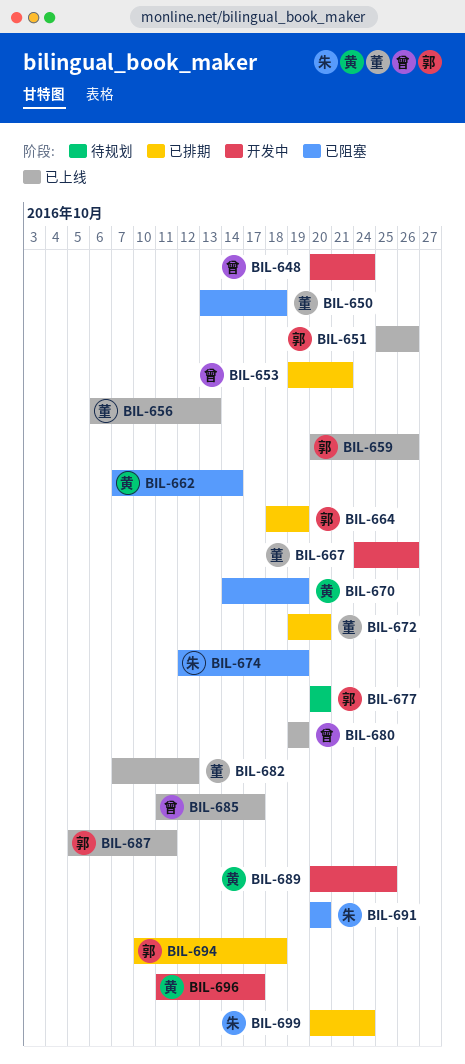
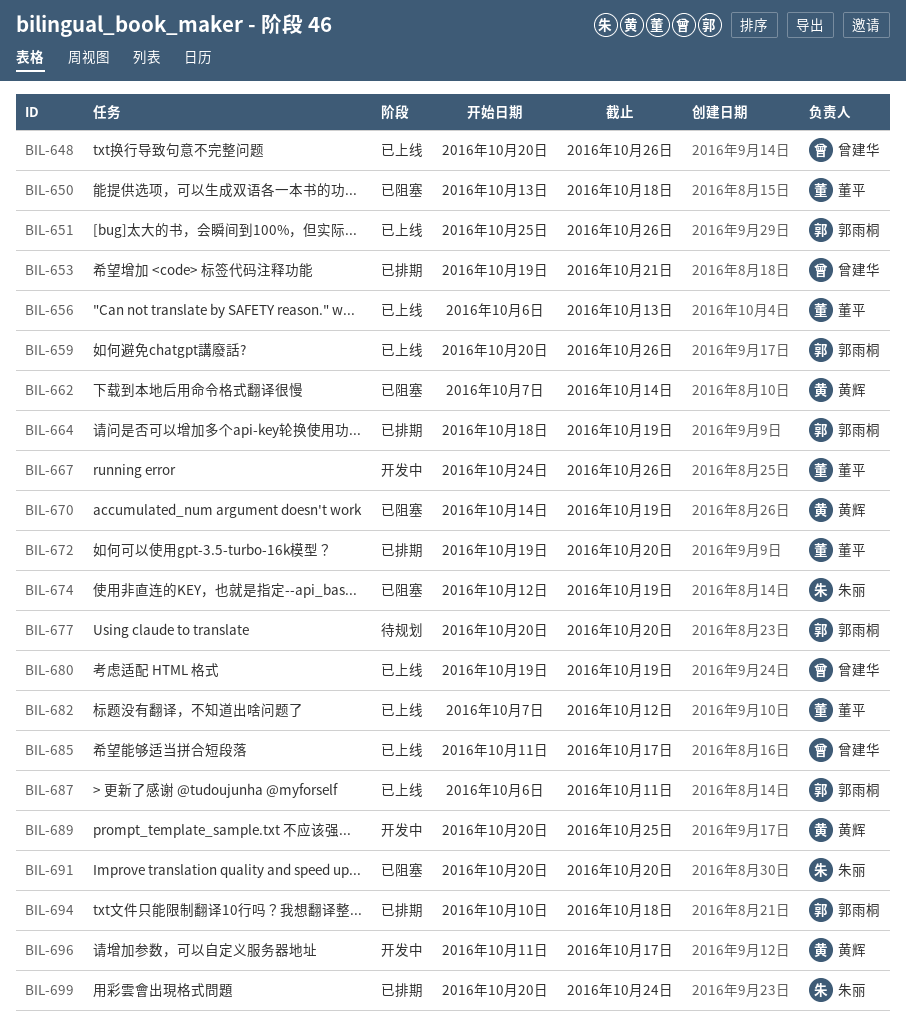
BIL-648, status: 开发中 -> 已上线
BIL-648, due: Oct 24 -> Oct 26
BIL-687, start: Oct 5 -> Oct 6

